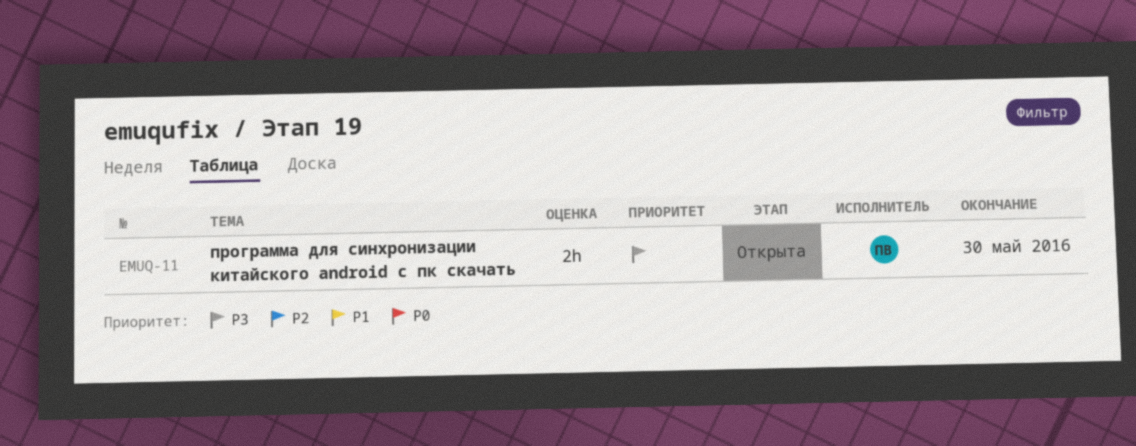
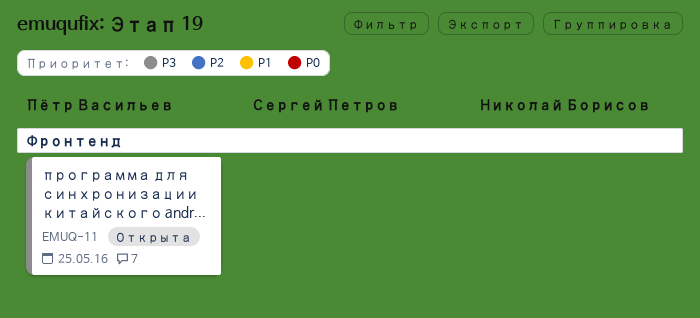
EMUQ-11, due: May 30 -> May 25

